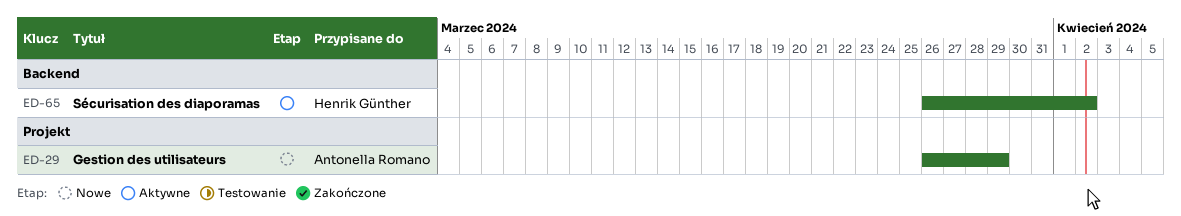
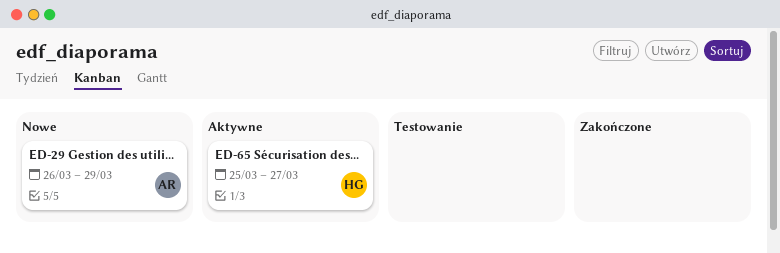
ED-65, start: Mar 26 -> Mar 25
ED-65, due: Apr 2 -> Mar 27

